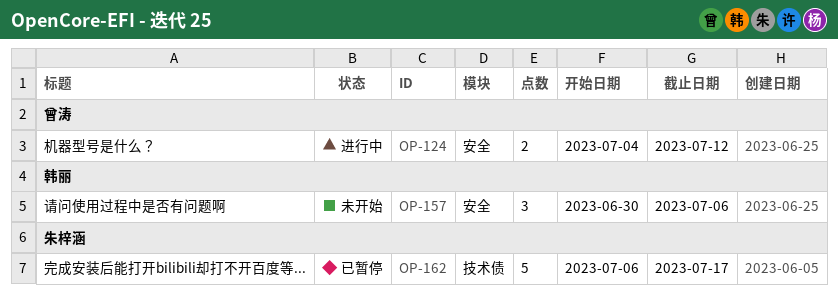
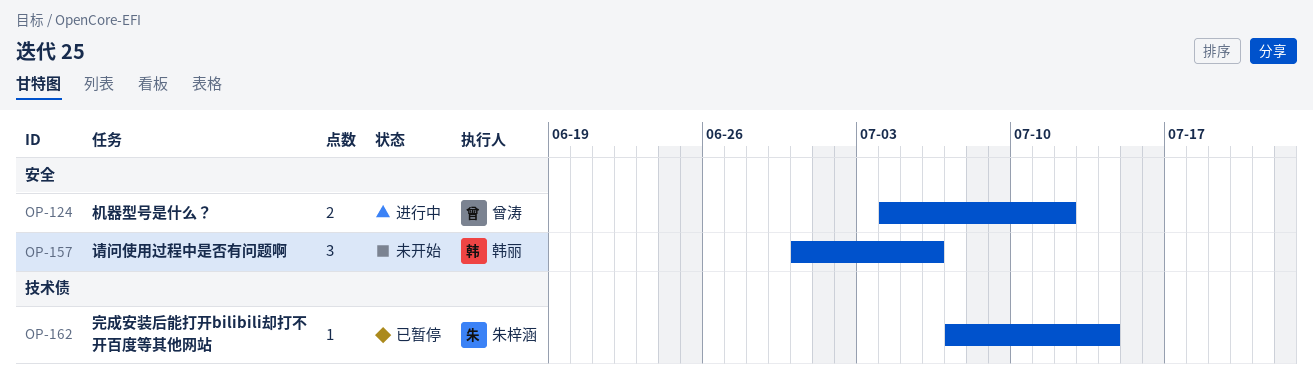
OP-162, estimate: 5 -> 1
OP-162, start: Jul 6 -> Jul 7
OP-162, due: Jul 17 -> Jul 14

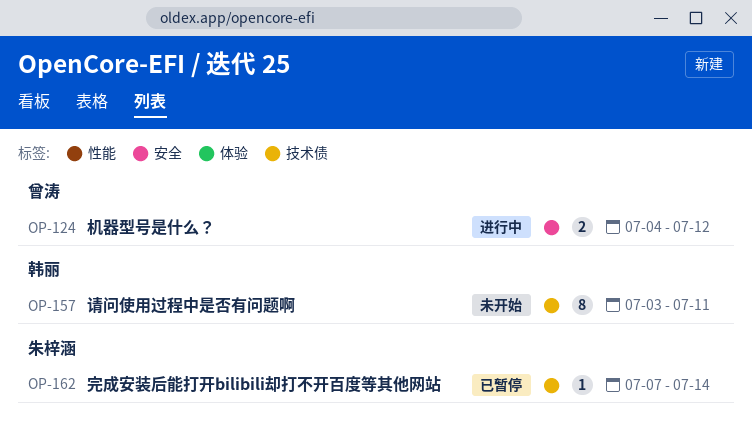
OP-157, label: 安全 -> 技术债
OP-157, estimate: 3 -> 8
OP-157, start: Jun 30 -> Jul 3
OP-157, due: Jul 6 -> Jul 11

